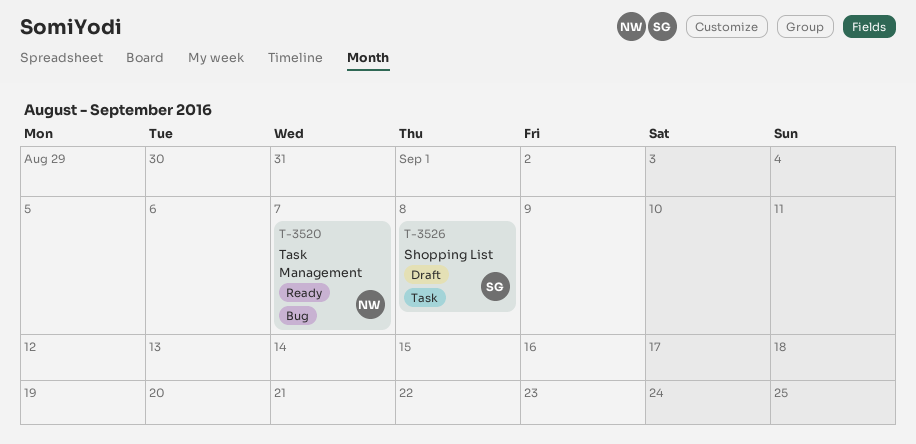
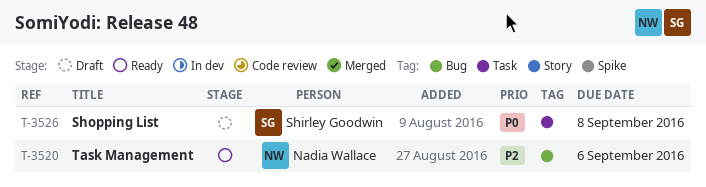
T-3520, due: Sep 7 -> Sep 6

